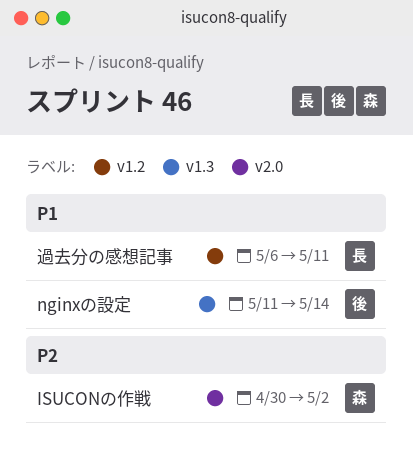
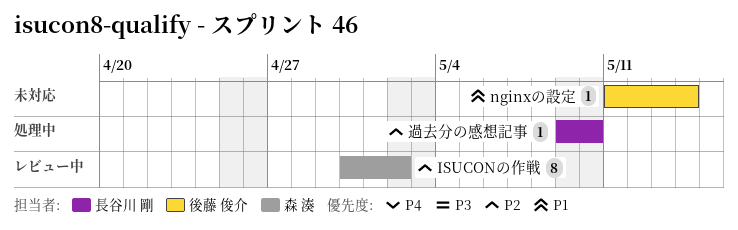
過去分の感想記事, priority: P1 -> P2
過去分の感想記事, start: May 6 -> May 9
過去分の感想記事, due: May 11 -> May 10

